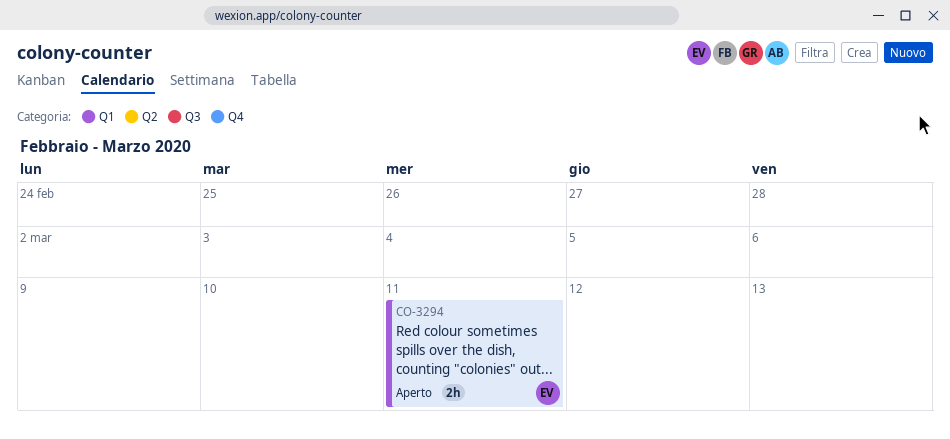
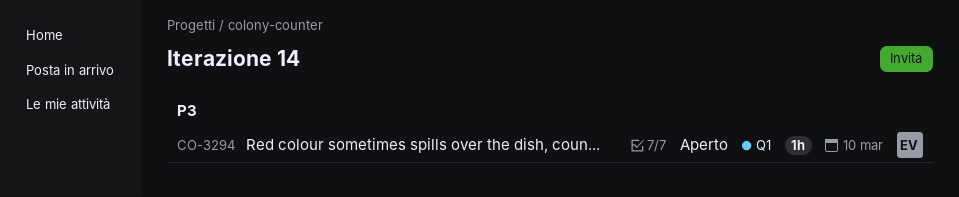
CO-3294, estimate: 2h -> 1h
CO-3294, due: Mar 11 -> Mar 10

